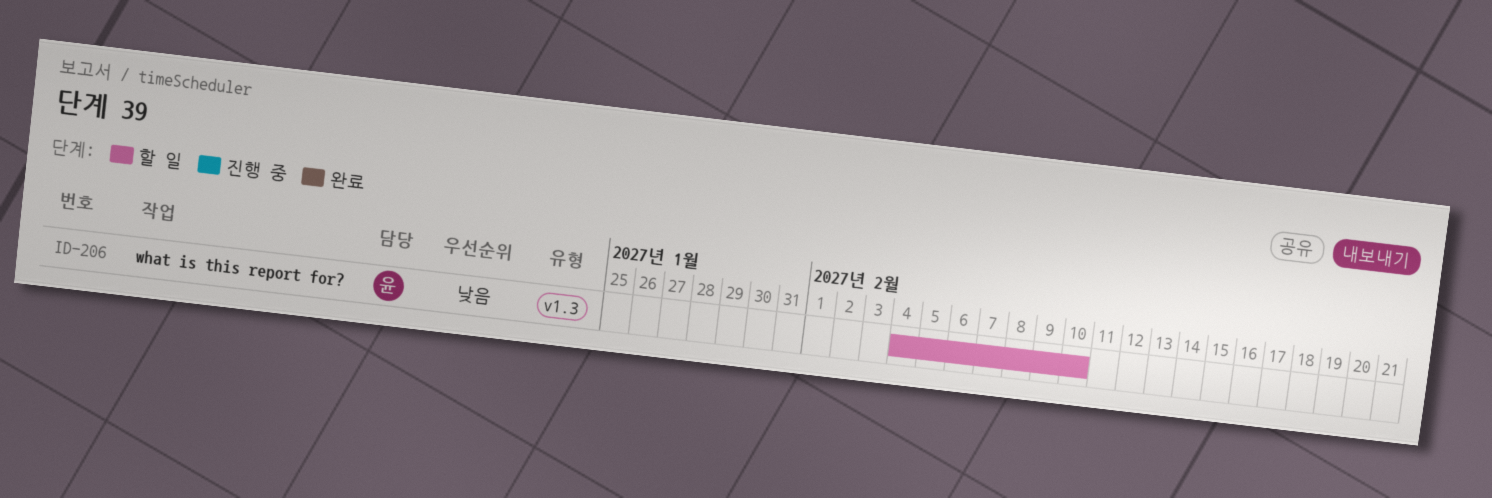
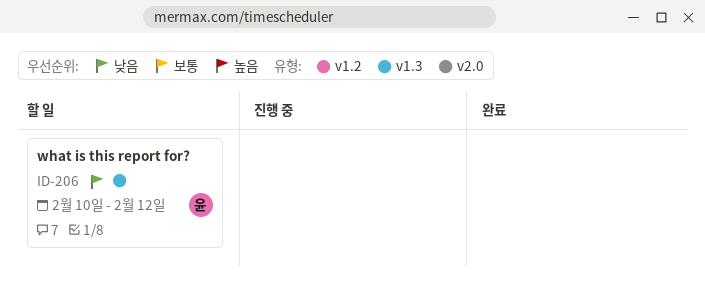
ID-206, start: Feb 4 -> Feb 10
ID-206, due: Feb 10 -> Feb 12

